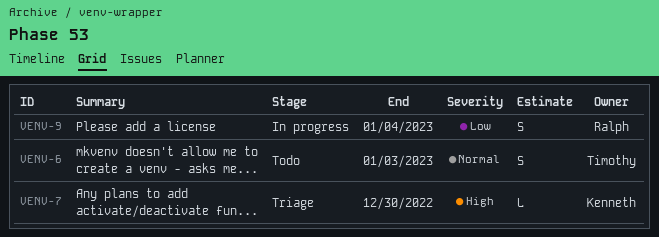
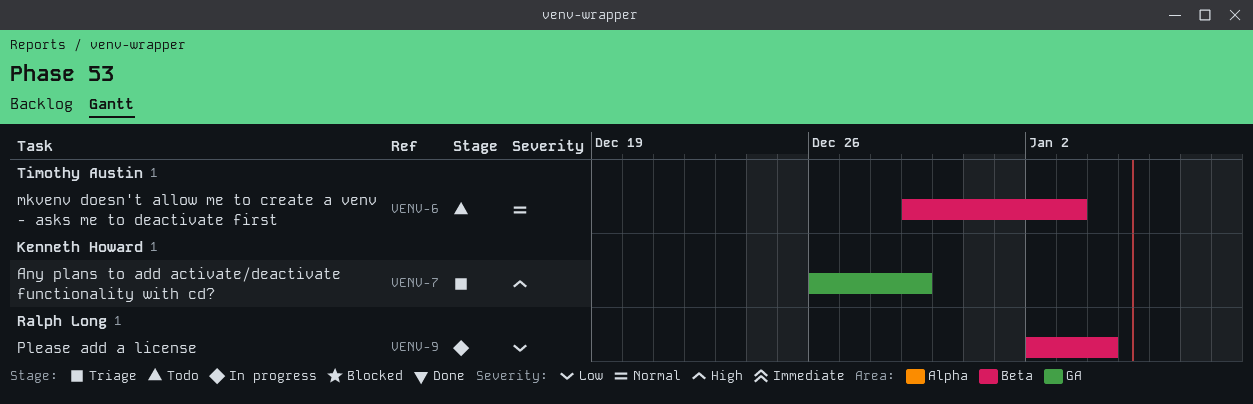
VENV-7, due: Dec 30 -> Dec 29

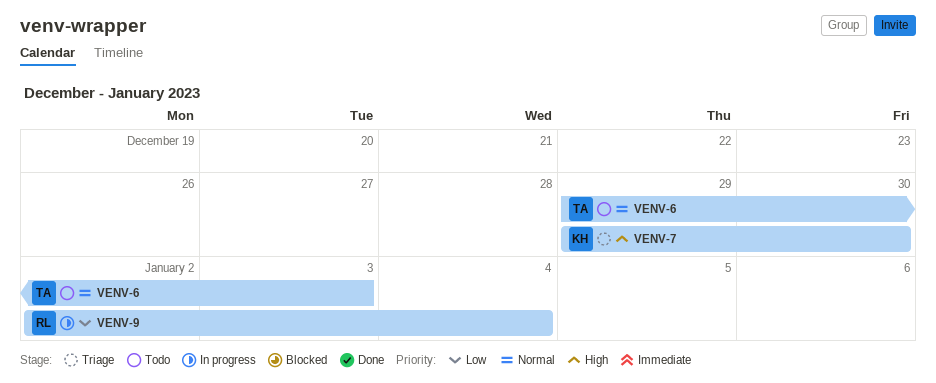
VENV-7, start: Dec 26 -> Dec 29
VENV-7, due: Dec 29 -> Dec 30

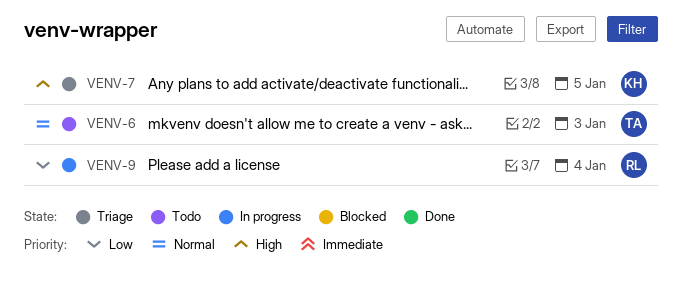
VENV-7, due: Dec 30 -> Jan 5

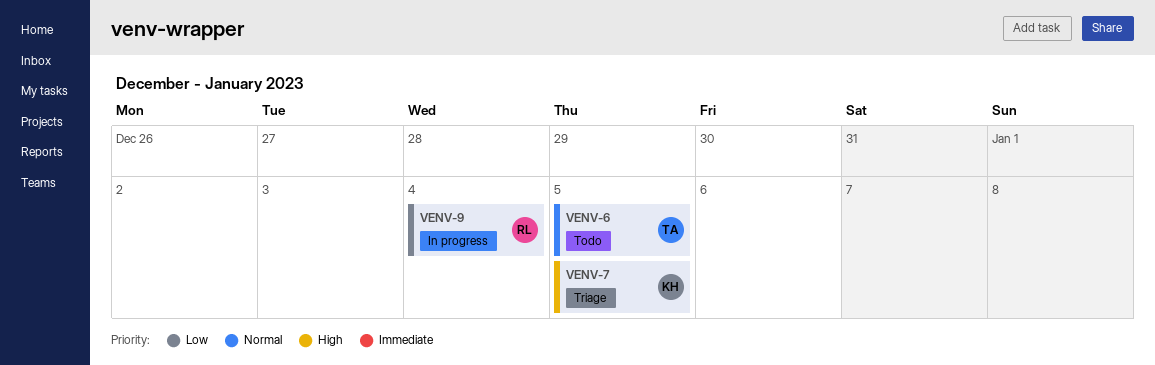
VENV-6, due: Jan 3 -> Jan 5

